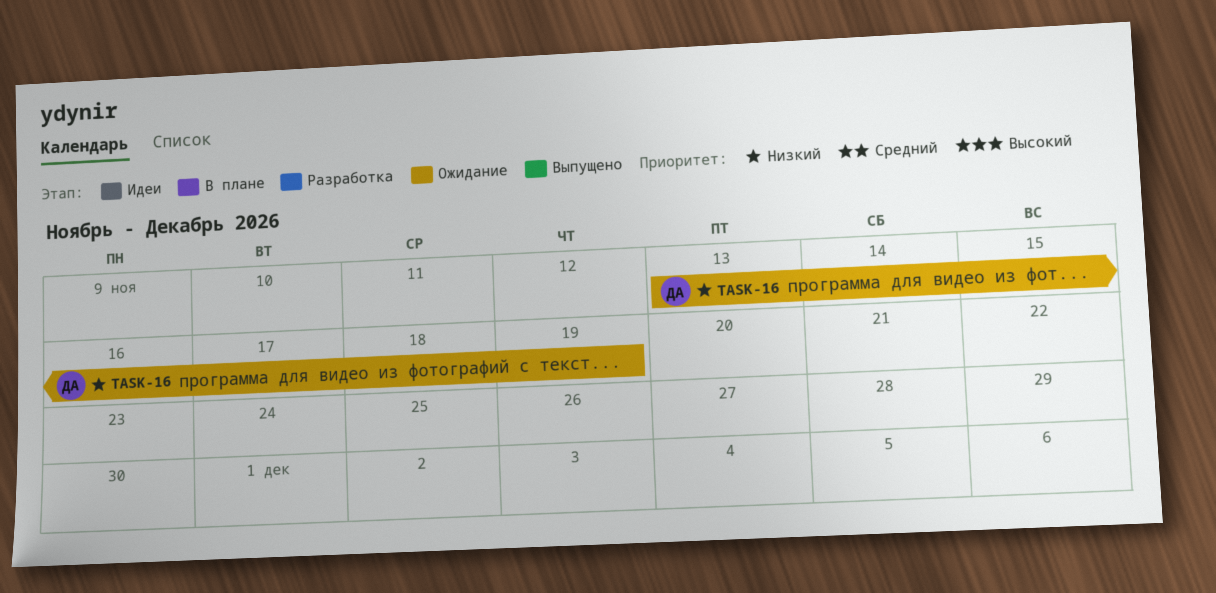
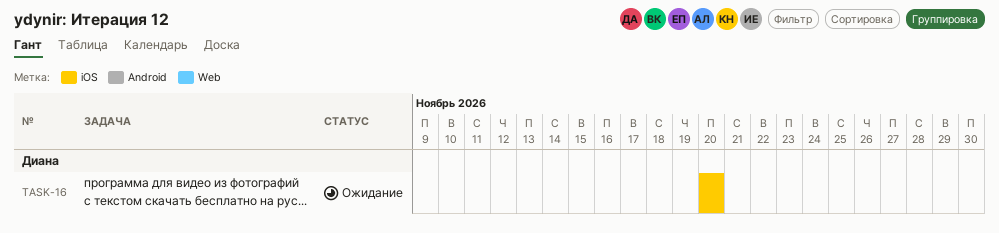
TASK-16, start: Nov 13 -> Nov 20
TASK-16, due: Nov 19 -> Nov 20

